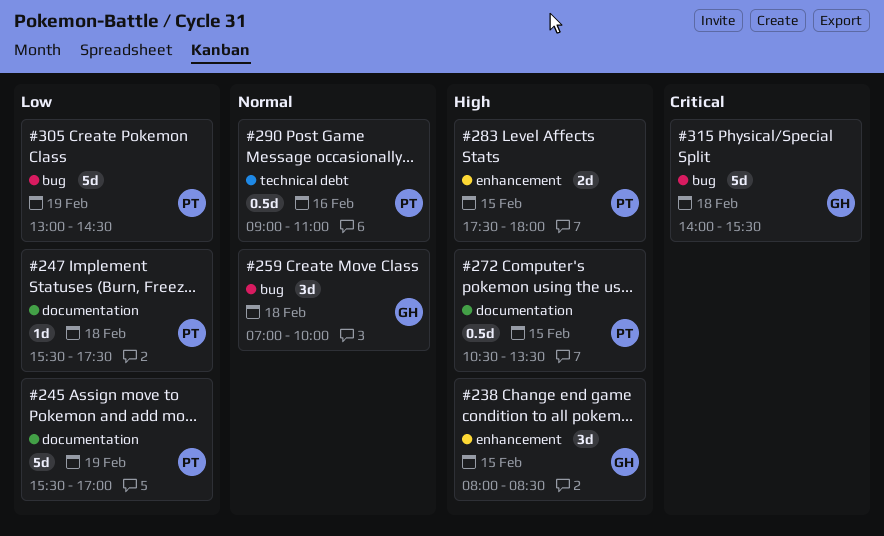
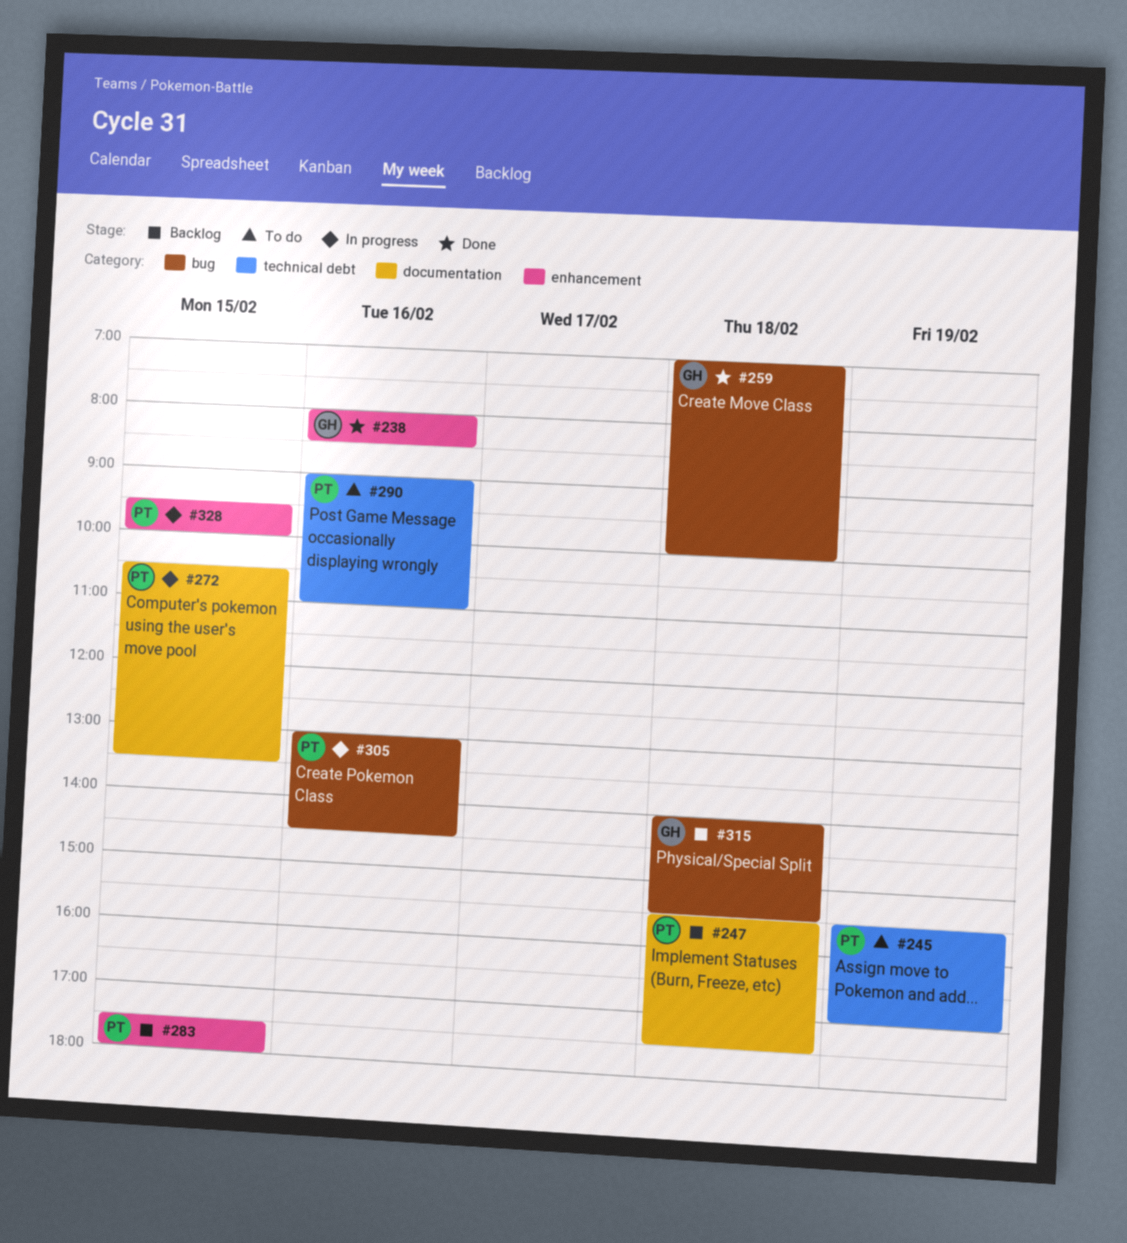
#238, day: Feb 15 -> Feb 16
#245, label: documentation -> technical debt
#305, day: Feb 19 -> Feb 16
#328: none -> present

